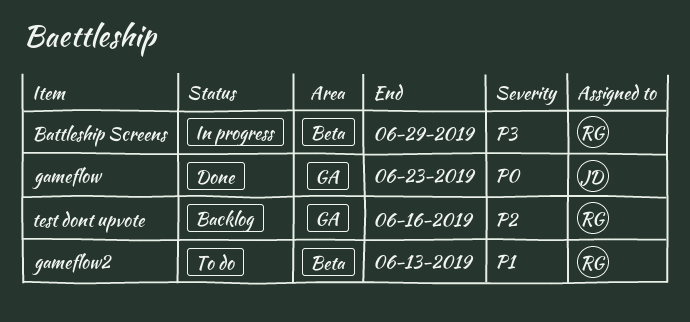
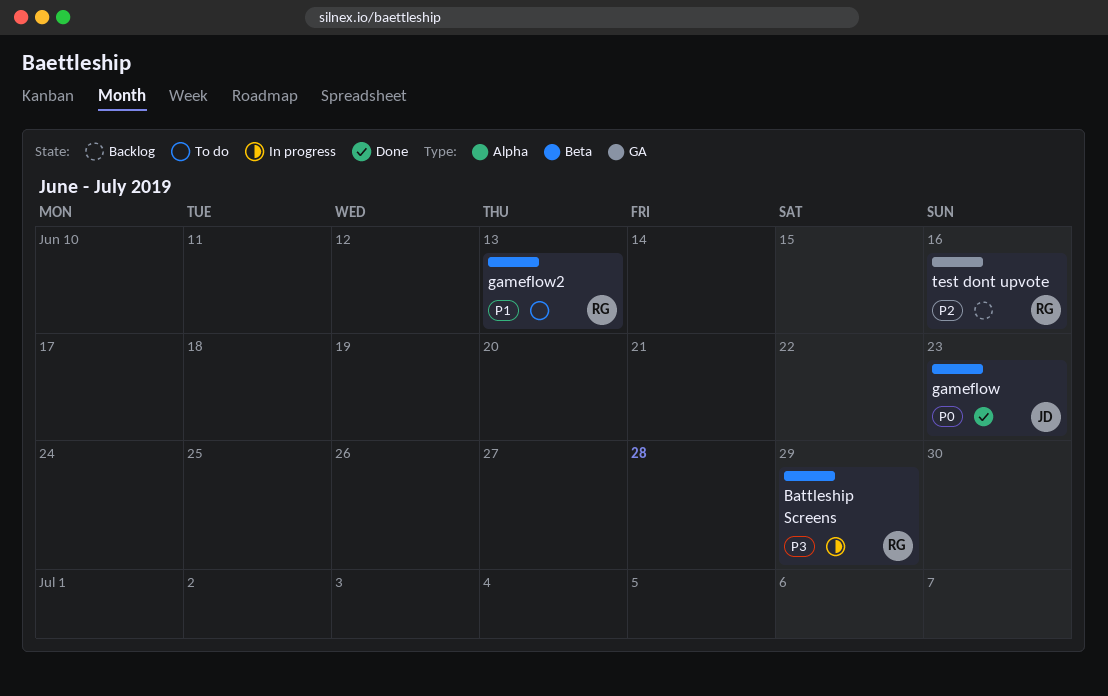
gameflow, label: GA -> Beta

